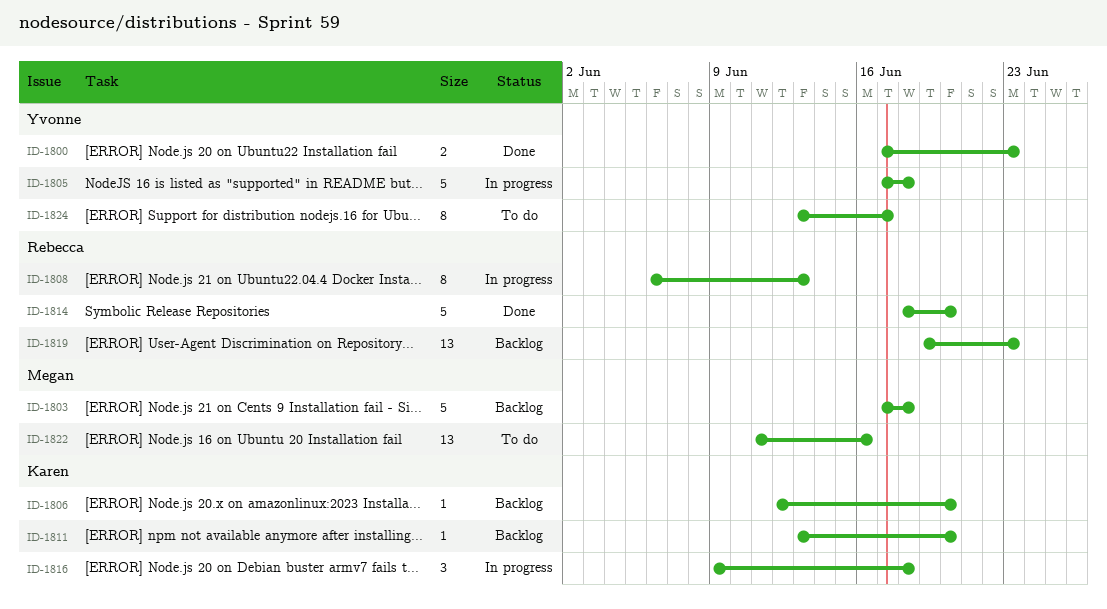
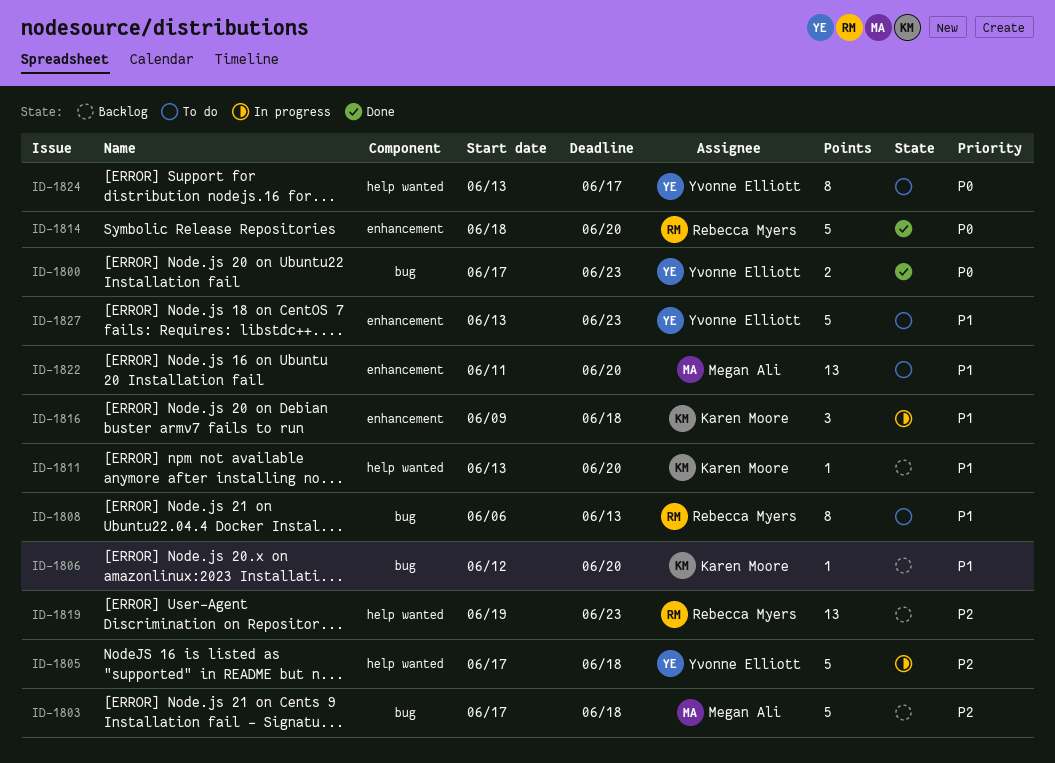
ID-1808, status: In progress -> To do
ID-1822, due: Jun 16 -> Jun 20
ID-1827: none -> present

